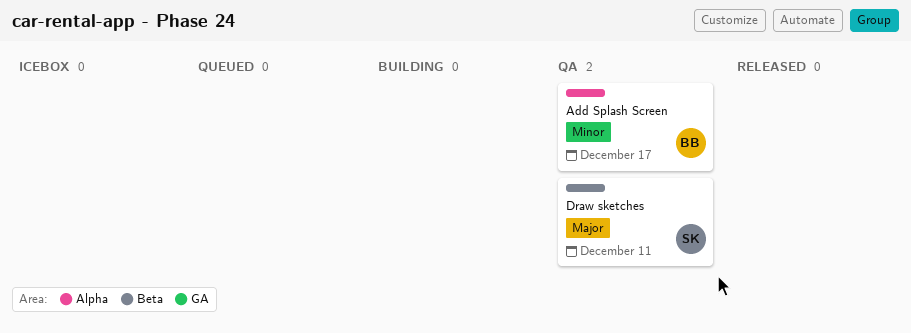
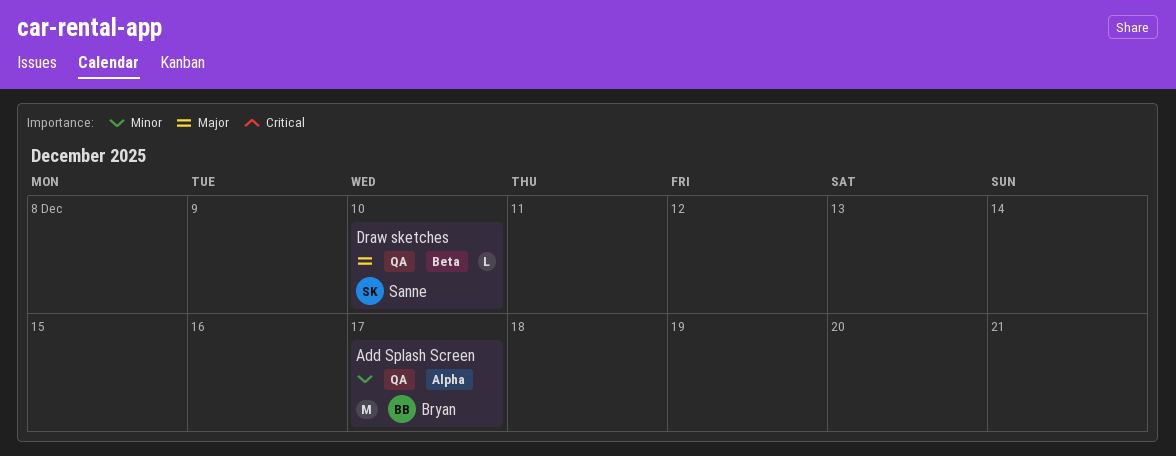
Draw sketches, due: Dec 11 -> Dec 10

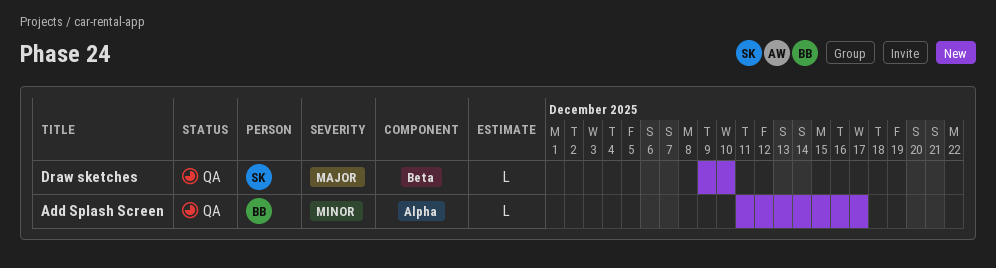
Add Splash Screen, estimate: M -> L

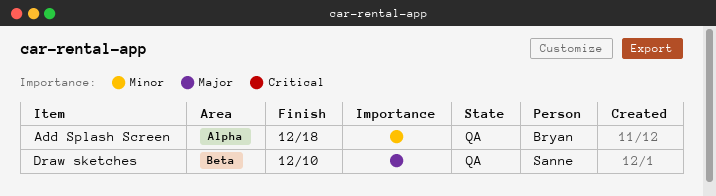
Add Splash Screen, due: Dec 17 -> Dec 18

